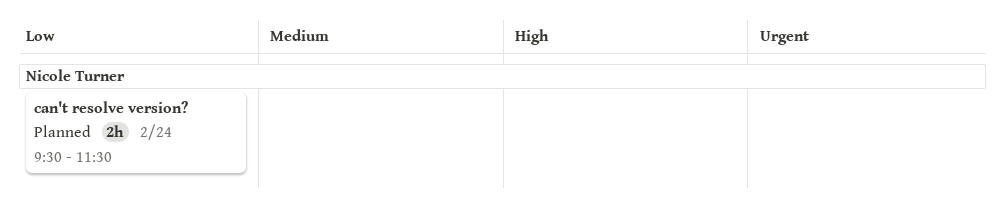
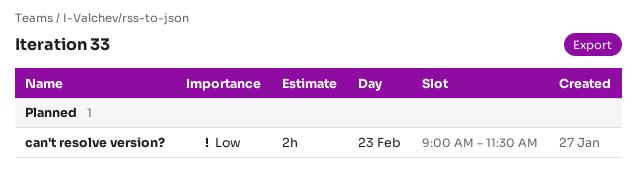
can't resolve version?, day: Feb 24 -> Feb 23
can't resolve version?, begins: 09:30 -> 09:00

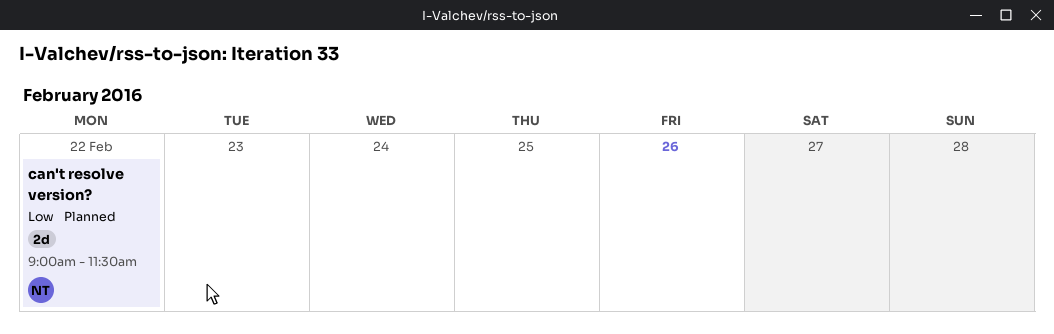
can't resolve version?, estimate: 2h -> 2d
can't resolve version?, day: Feb 23 -> Feb 22

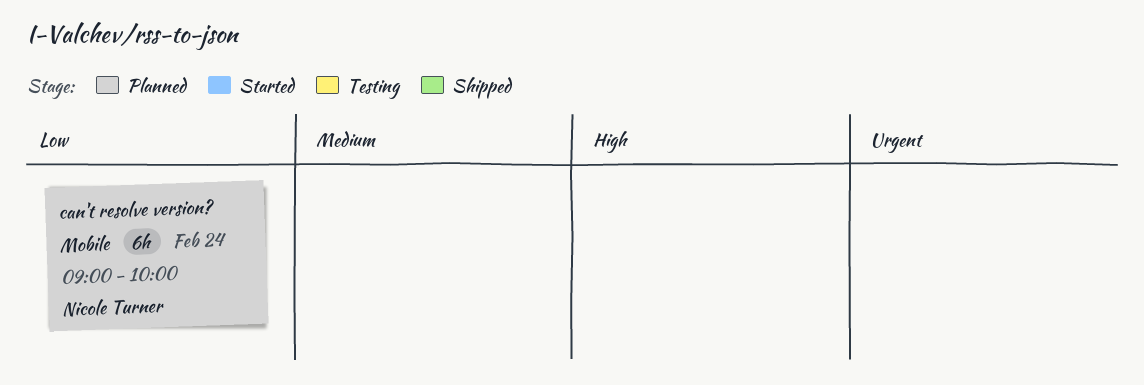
can't resolve version?, estimate: 2d -> 6h
can't resolve version?, day: Feb 22 -> Feb 24
can't resolve version?, ends: 11:30 -> 10:00

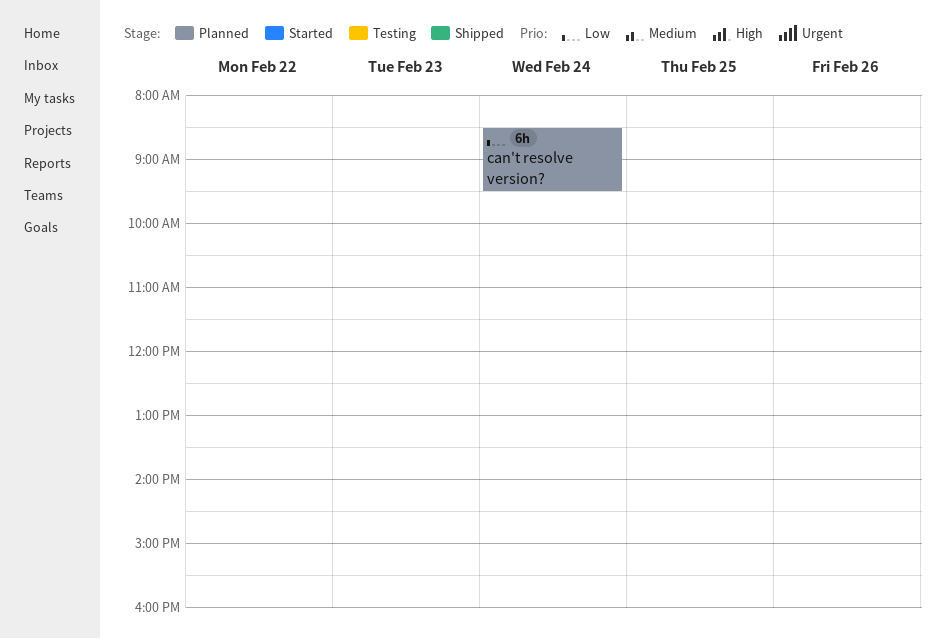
can't resolve version?, begins: 09:00 -> 08:30
can't resolve version?, ends: 10:00 -> 09:30

